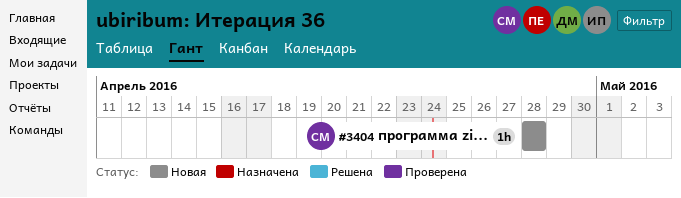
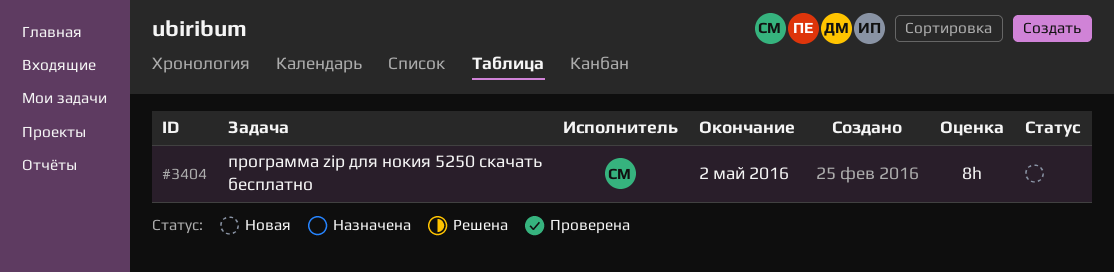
#3404, estimate: 1h -> 8h
#3404, due: Apr 28 -> May 2

